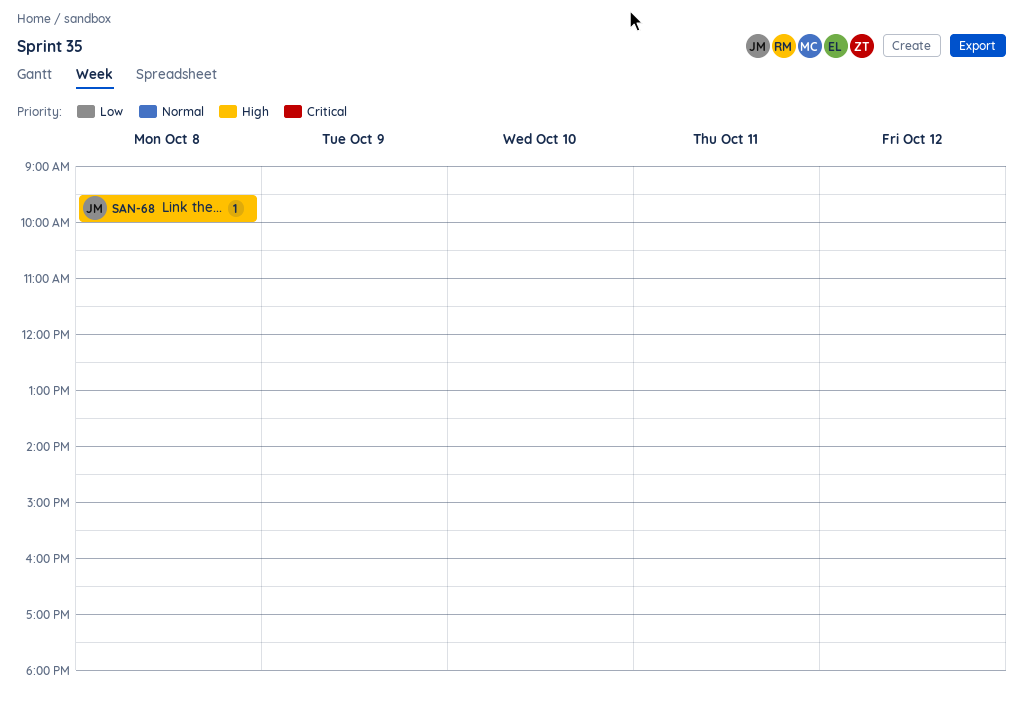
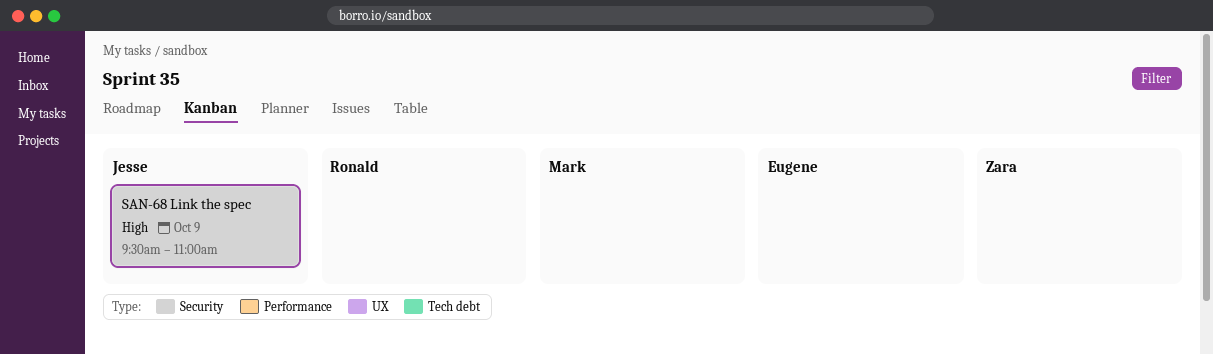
SAN-68, day: Oct 8 -> Oct 9
SAN-68, ends: 10:00 -> 11:00

